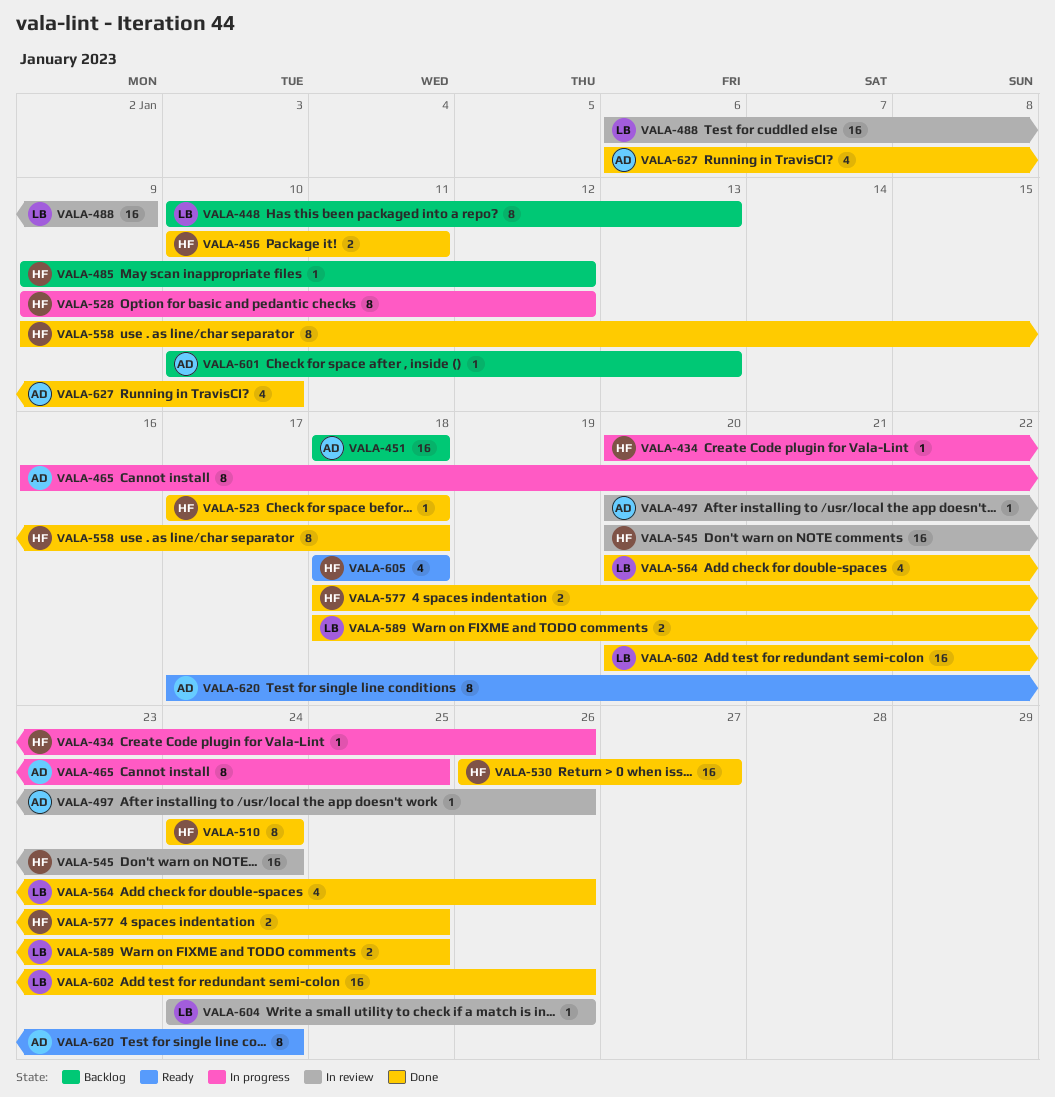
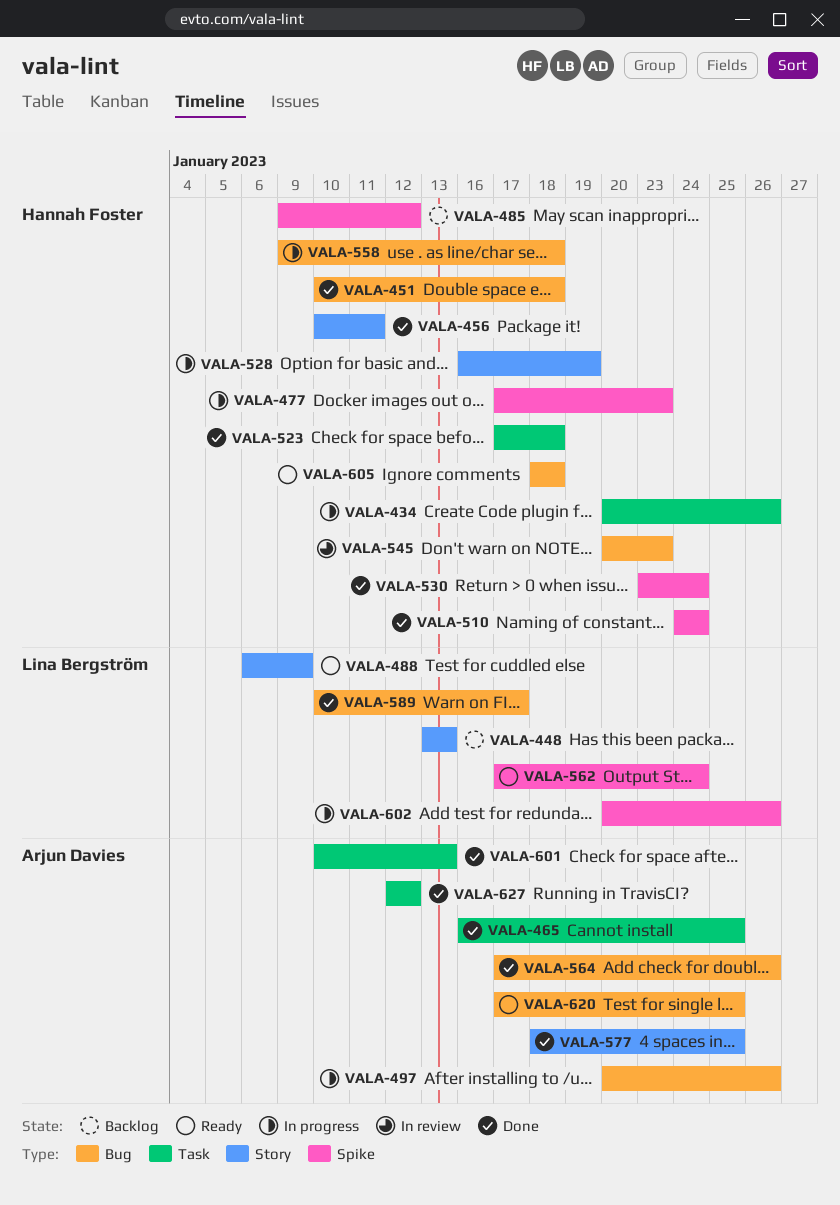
VALA-448, start: Jan 10 -> Jan 13
VALA-451, status: Backlog -> Done
VALA-451, owner: Arjun Davies -> Hannah Foster
VALA-451, start: Jan 18 -> Jan 10
VALA-465, status: In progress -> Done
VALA-477: none -> present
VALA-488, status: In review -> Ready
VALA-497, status: In review -> In progress
VALA-528, start: Jan 9 -> Jan 16
VALA-528, due: Jan 12 -> Jan 19
VALA-530, start: Jan 26 -> Jan 23
VALA-530, due: Jan 27 -> Jan 24
VALA-545, due: Jan 24 -> Jan 23
VALA-558, status: Done -> In progress
VALA-562: none -> present
VALA-564, owner: Lina Bergström -> Arjun Davies
VALA-564, start: Jan 20 -> Jan 17
VALA-577, owner: Hannah Foster -> Arjun Davies
VALA-589, start: Jan 18 -> Jan 10
VALA-589, due: Jan 25 -> Jan 17
VALA-601, status: Backlog -> Done
VALA-602, status: Done -> In progress
VALA-604: present -> none
VALA-620, due: Jan 24 -> Jan 25
VALA-627, start: Jan 6 -> Jan 12
VALA-627, due: Jan 10 -> Jan 12

